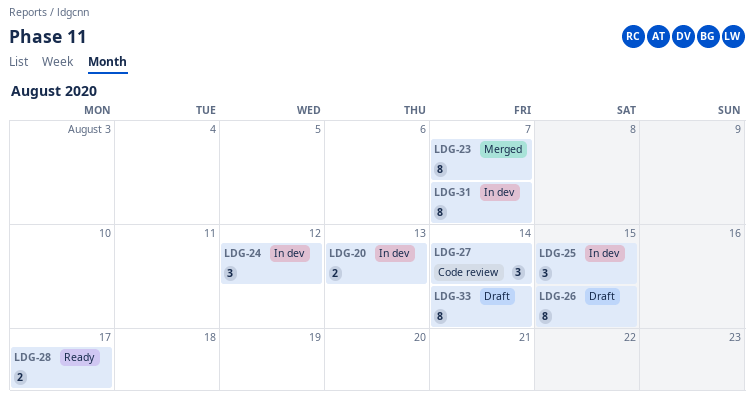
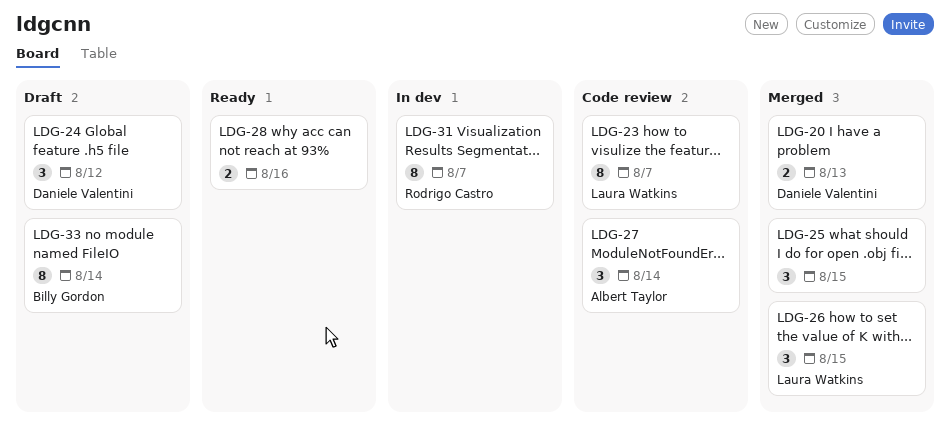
LDG-20, status: In dev -> Merged
LDG-23, status: Merged -> Code review
LDG-24, status: In dev -> Draft
LDG-25, status: In dev -> Merged
LDG-26, status: Draft -> Merged
LDG-26, estimate: 8 -> 3
LDG-28, due: Aug 17 -> Aug 16

